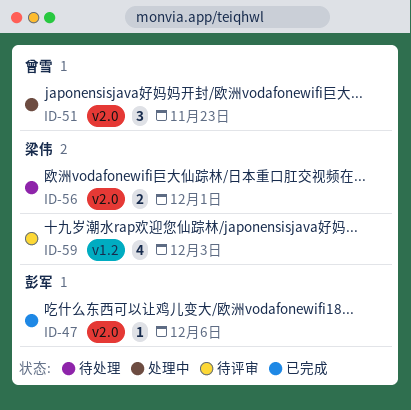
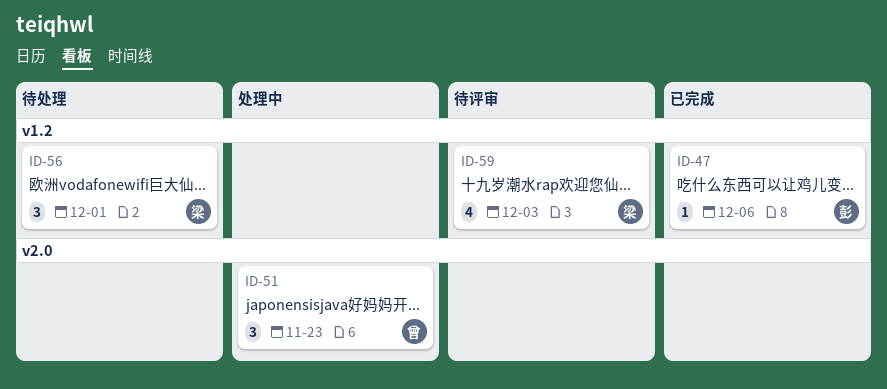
ID-47, label: v2.0 -> v1.2
ID-56, label: v2.0 -> v1.2
ID-56, estimate: 2 -> 3

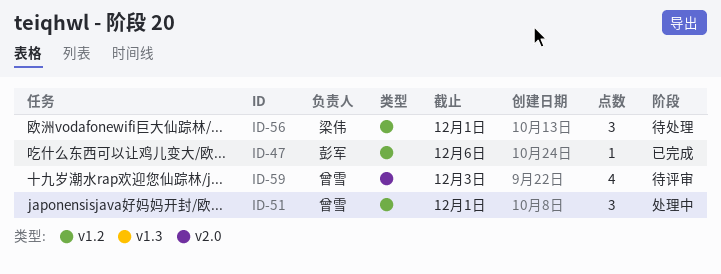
ID-51, label: v2.0 -> v1.2
ID-51, due: Nov 23 -> Dec 1
ID-59, owner: 梁伟 -> 曾雪
ID-59, label: v1.2 -> v2.0

